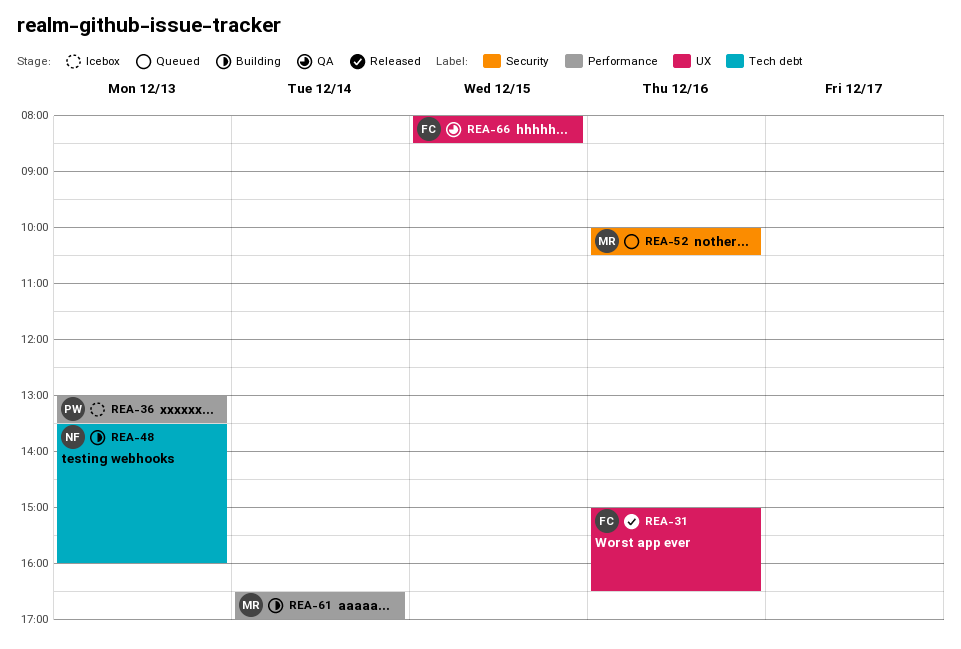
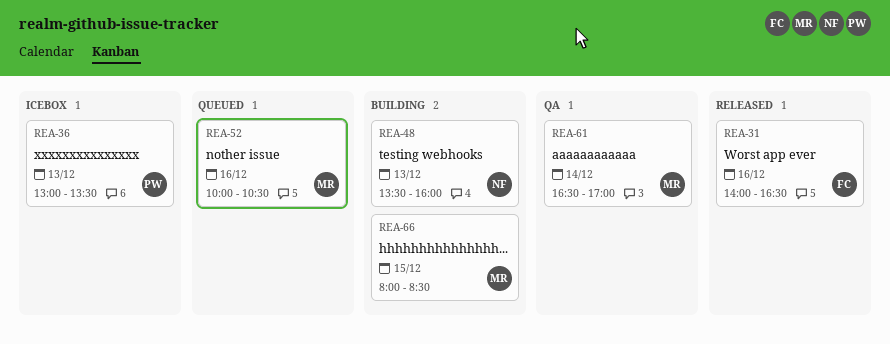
REA-31, begins: 15:00 -> 14:00
REA-61, status: Building -> QA
REA-66, status: QA -> Building
REA-66, owner: FC -> MR

